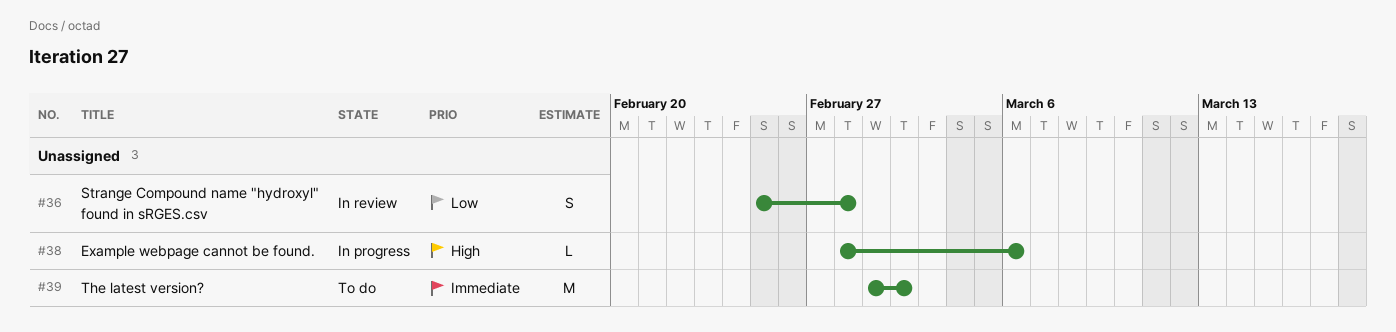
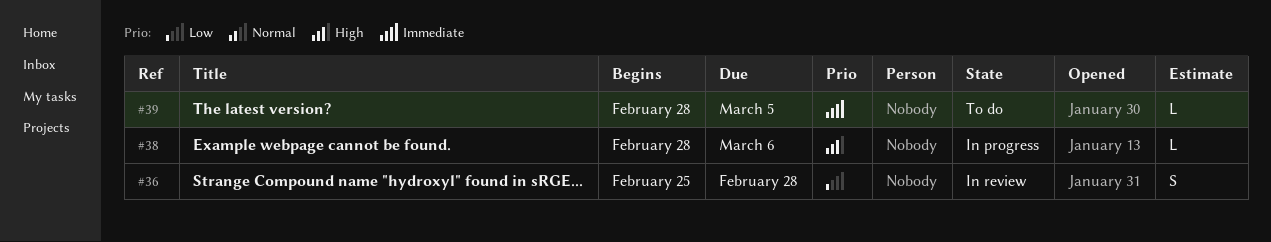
#39, estimate: M -> L
#39, start: Mar 1 -> Feb 28
#39, due: Mar 2 -> Mar 5

